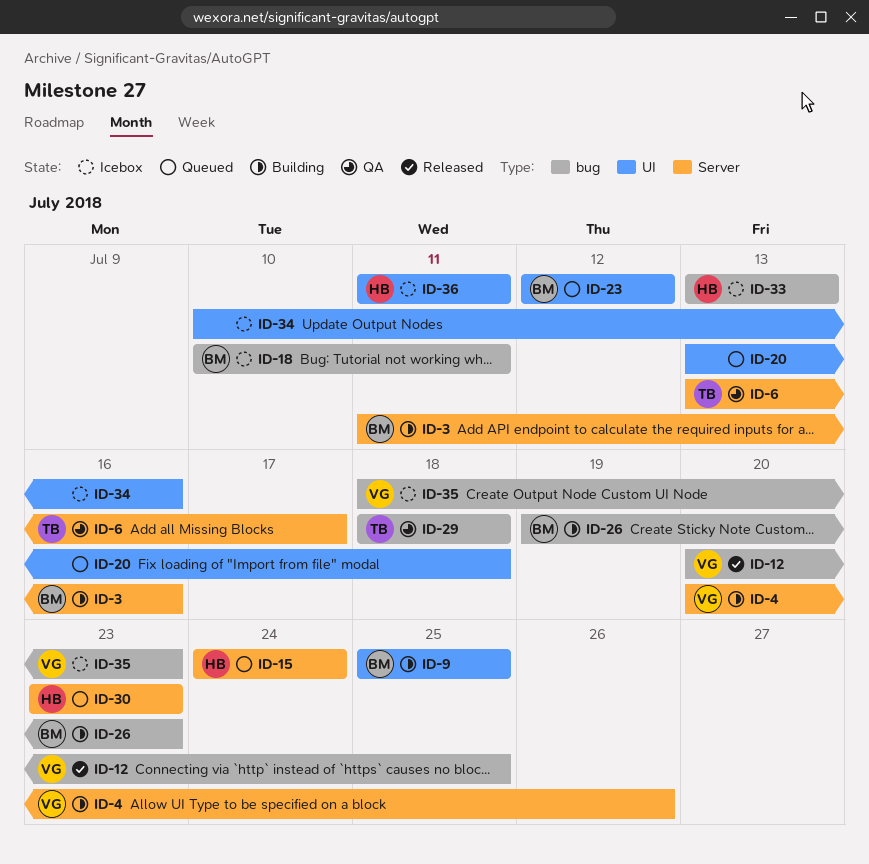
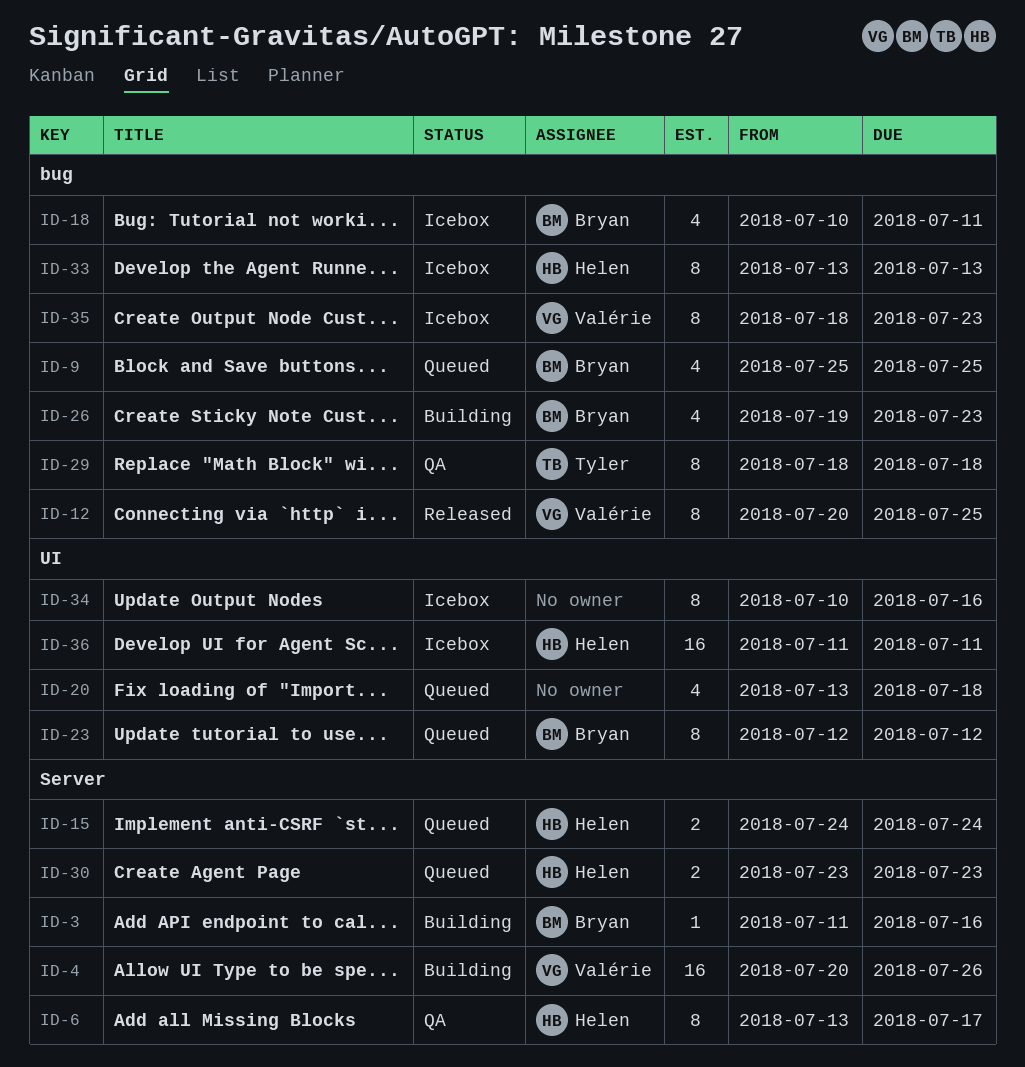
ID-6, owner: Tyler -> Helen
ID-9, status: Building -> Queued
ID-9, label: UI -> bug

